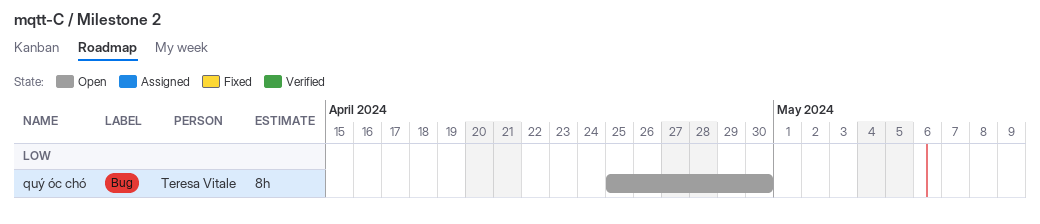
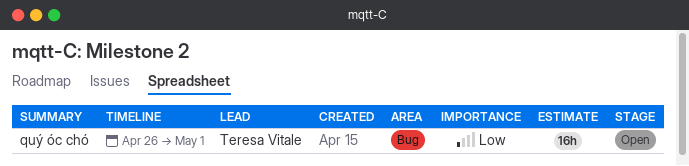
quý óc chó, estimate: 8h -> 16h
quý óc chó, start: Apr 25 -> Apr 26
quý óc chó, due: Apr 30 -> May 1

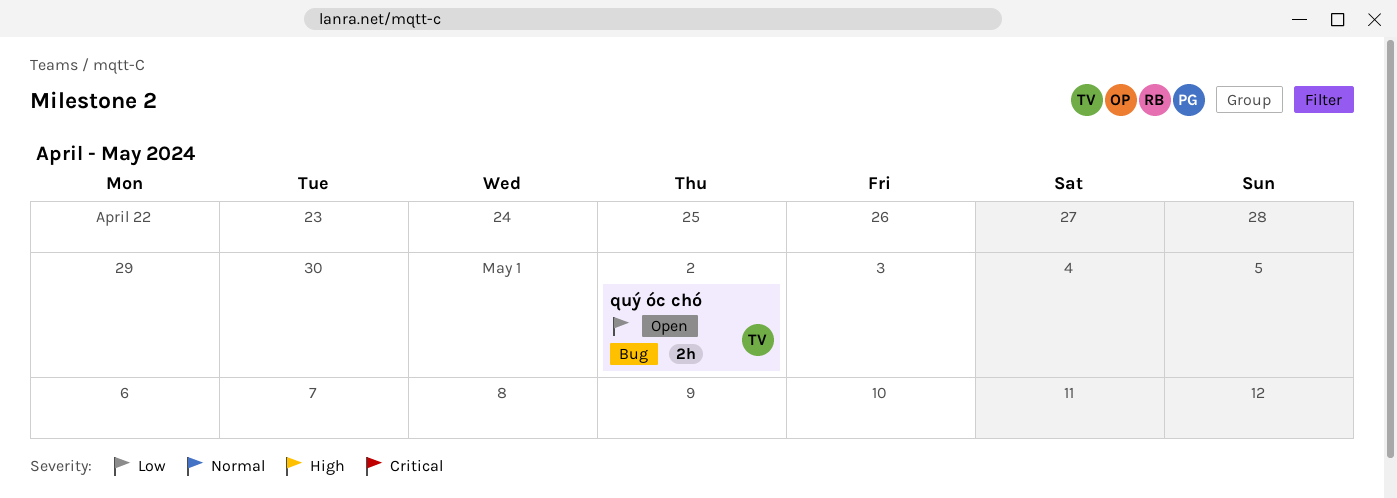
quý óc chó, estimate: 16h -> 2h
quý óc chó, due: May 1 -> May 2

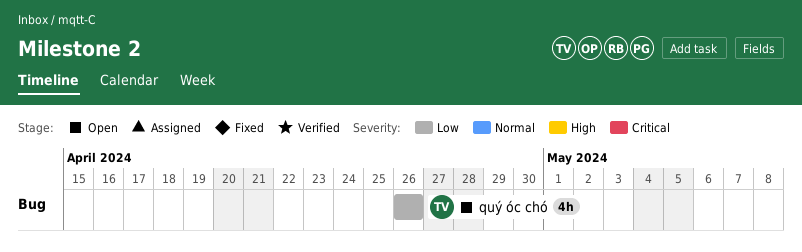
quý óc chó, estimate: 2h -> 4h
quý óc chó, due: May 2 -> Apr 26

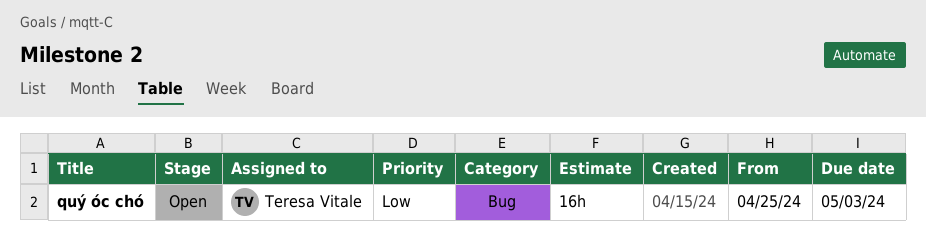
quý óc chó, estimate: 4h -> 16h
quý óc chó, start: Apr 26 -> Apr 25
quý óc chó, due: Apr 26 -> May 3

